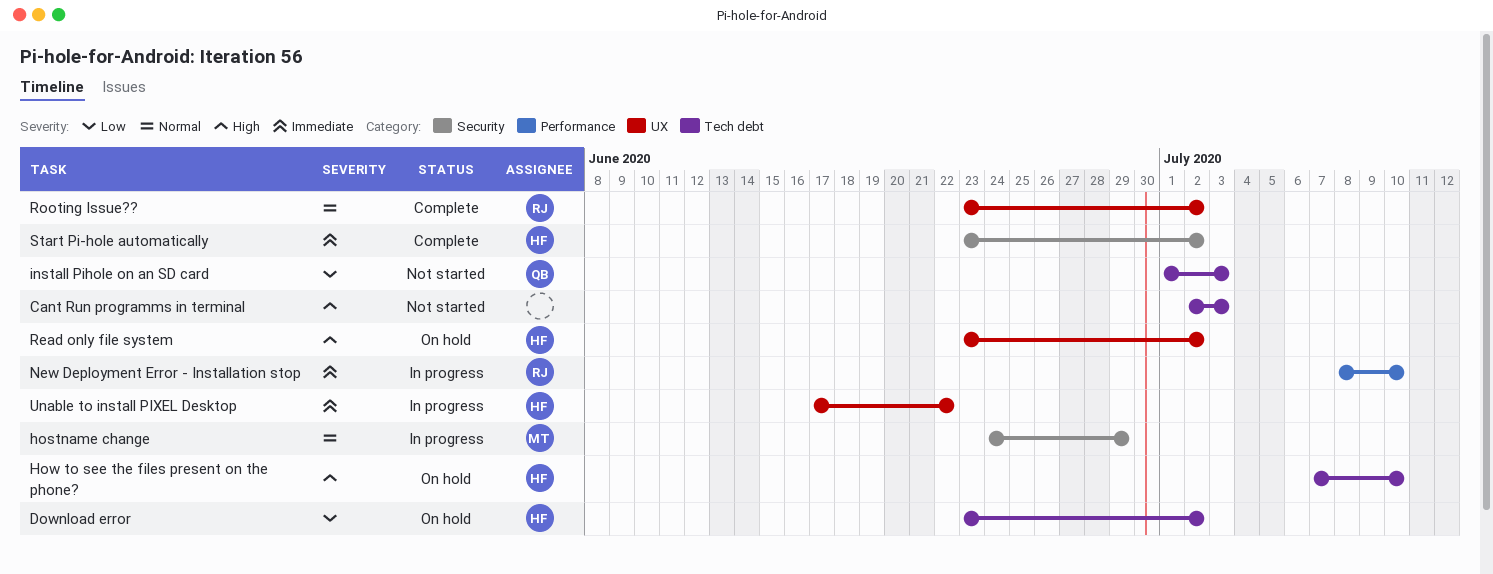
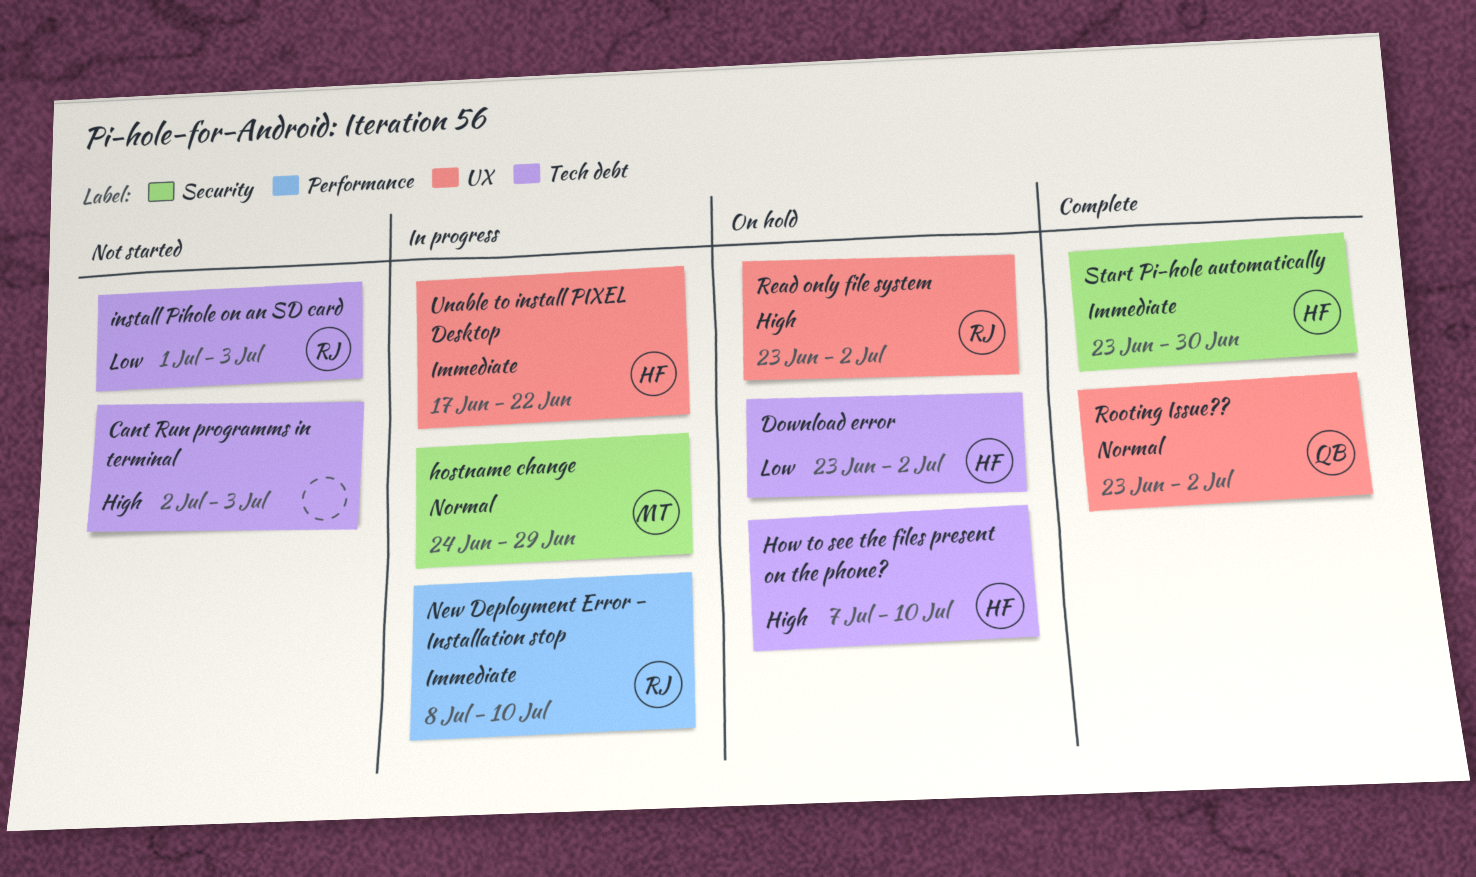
install Pihole on an SD card, owner: QB -> RJ
Read only file system, owner: HF -> RJ
Rooting Issue??, owner: RJ -> QB
Start Pi-hole automatically, due: Jul 2 -> Jun 30

